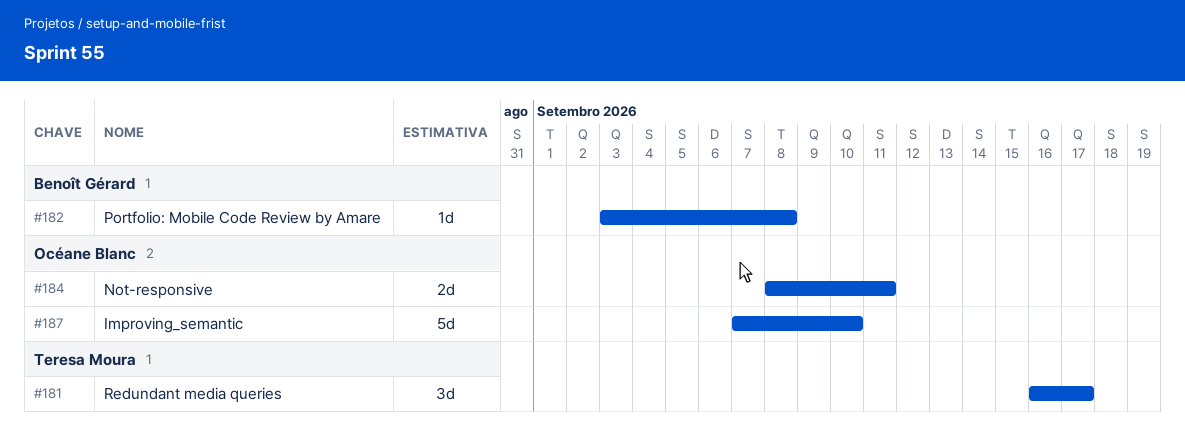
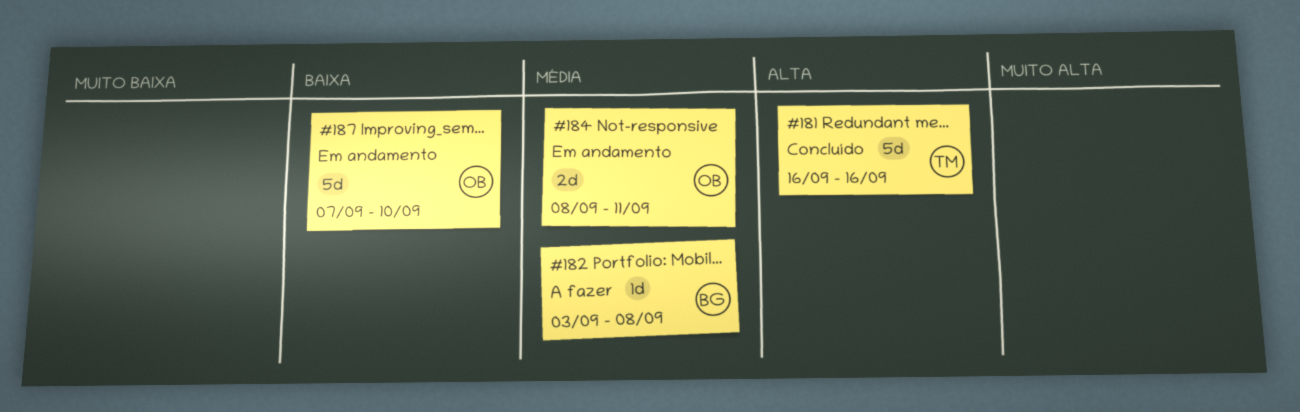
#181, estimate: 3d -> 5d
#181, due: Sep 17 -> Sep 16

